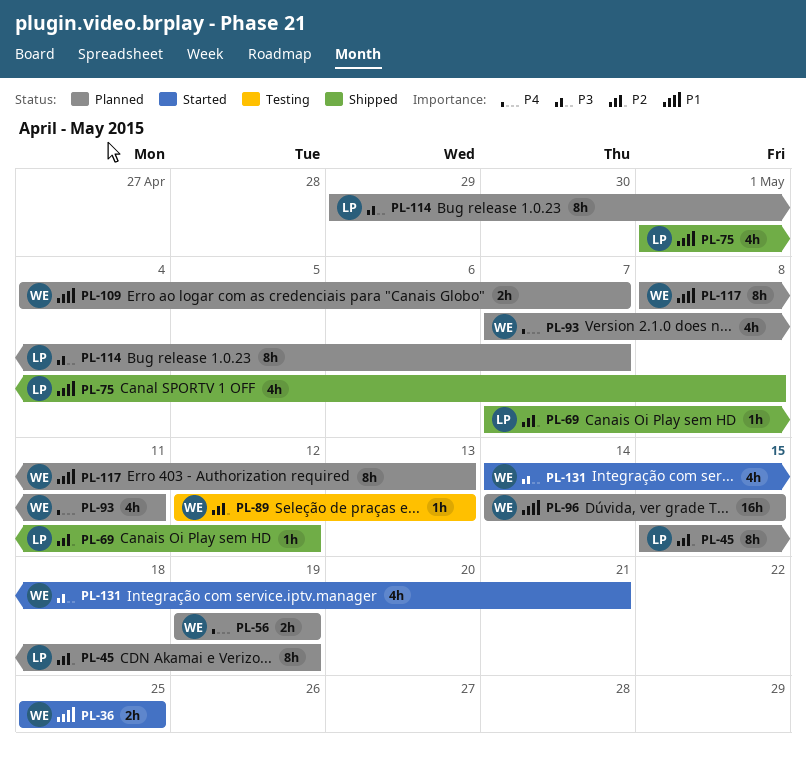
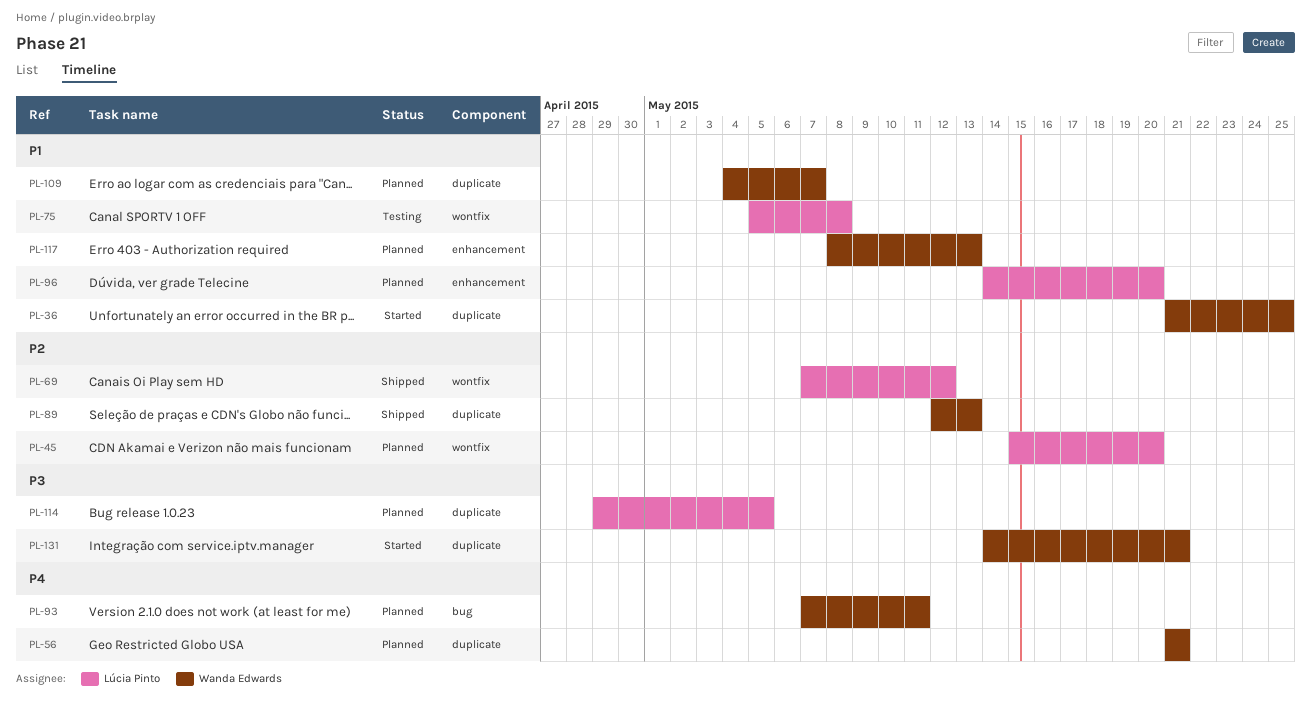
PL-36, start: May 25 -> May 21
PL-45, due: May 19 -> May 20
PL-56, start: May 19 -> May 21
PL-56, due: May 19 -> May 21
PL-75, status: Shipped -> Testing
PL-75, start: May 1 -> May 5
PL-89, status: Testing -> Shipped
PL-96, owner: Wanda Edwards -> Lúcia Pinto
PL-96, due: May 15 -> May 20
PL-114, due: May 7 -> May 5

